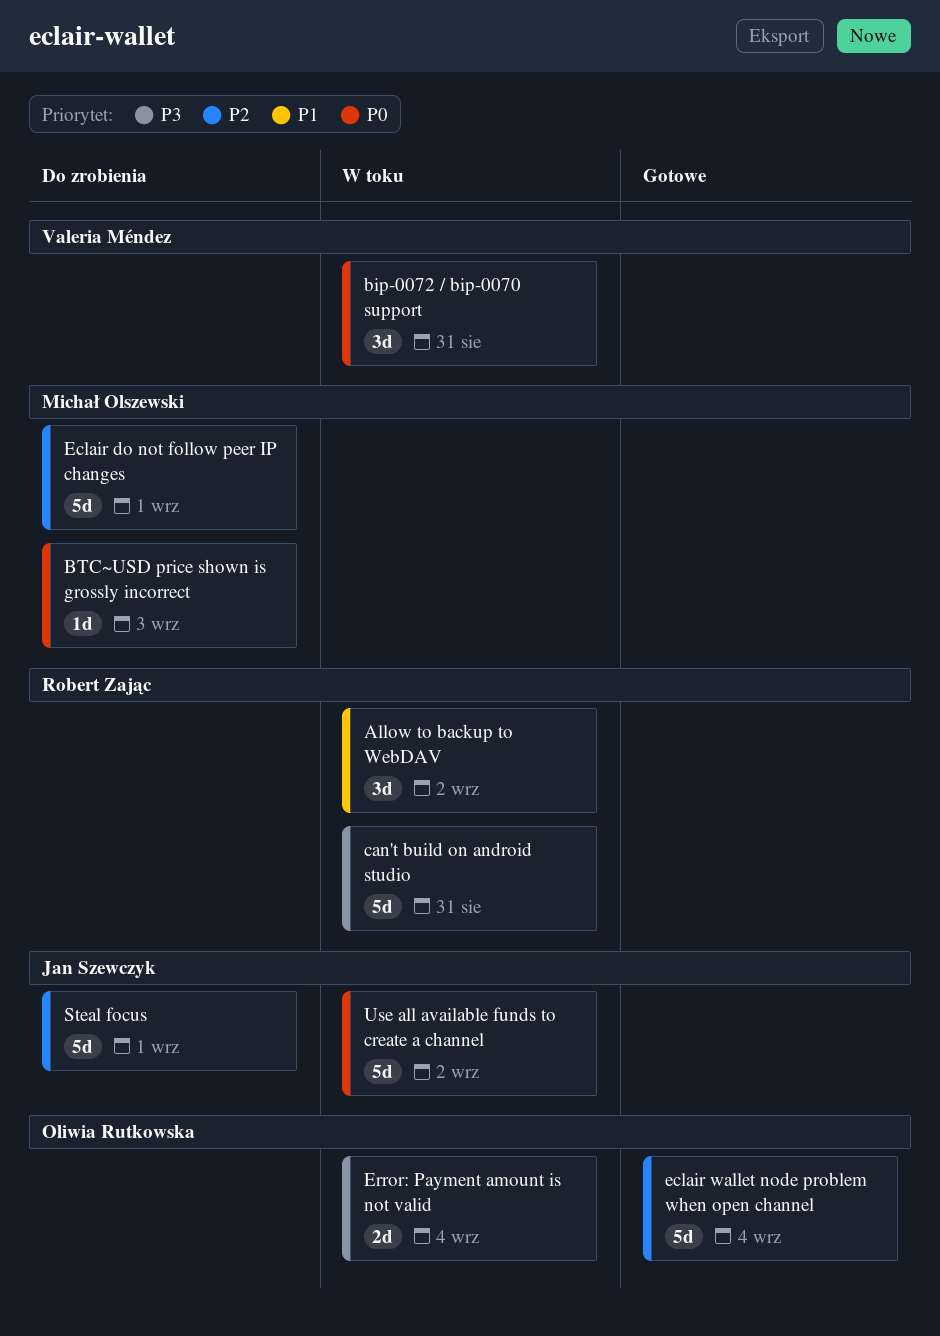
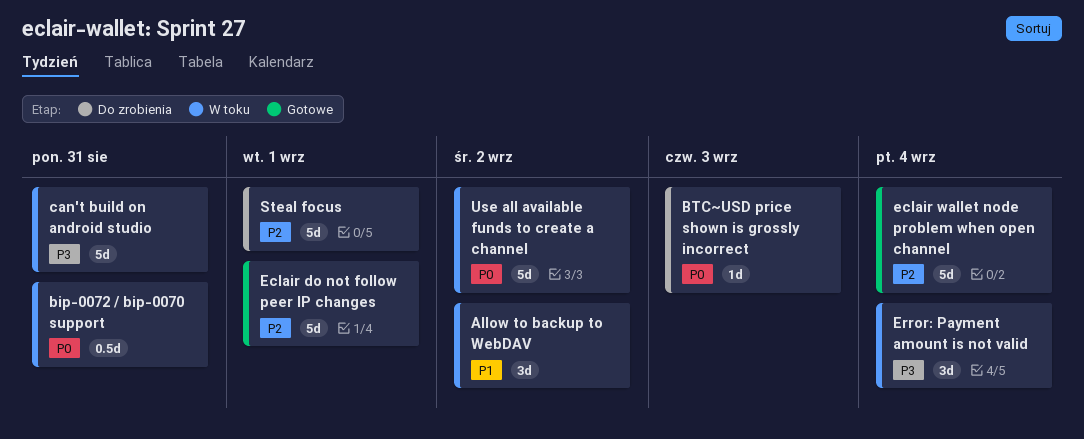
bip-0072 / bip-0070 support, estimate: 3d -> 0.5d
Eclair do not follow peer IP changes, status: Do zrobienia -> Gotowe
Error: Payment amount is not valid, estimate: 2d -> 3d

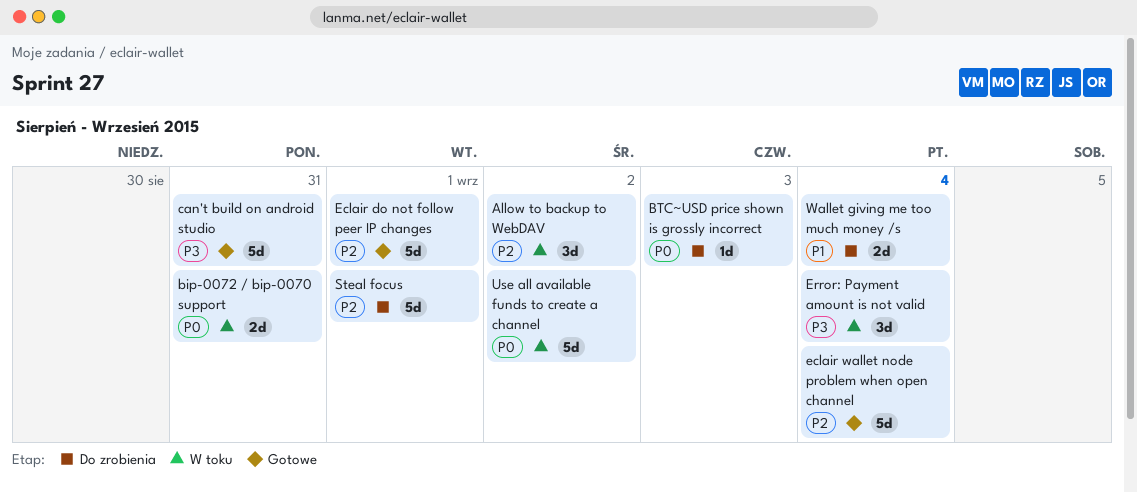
Allow to backup to WebDAV, priority: P1 -> P2
bip-0072 / bip-0070 support, estimate: 0.5d -> 2d
can't build on android studio, status: W toku -> Gotowe
Wallet giving me too much money /s: none -> present

